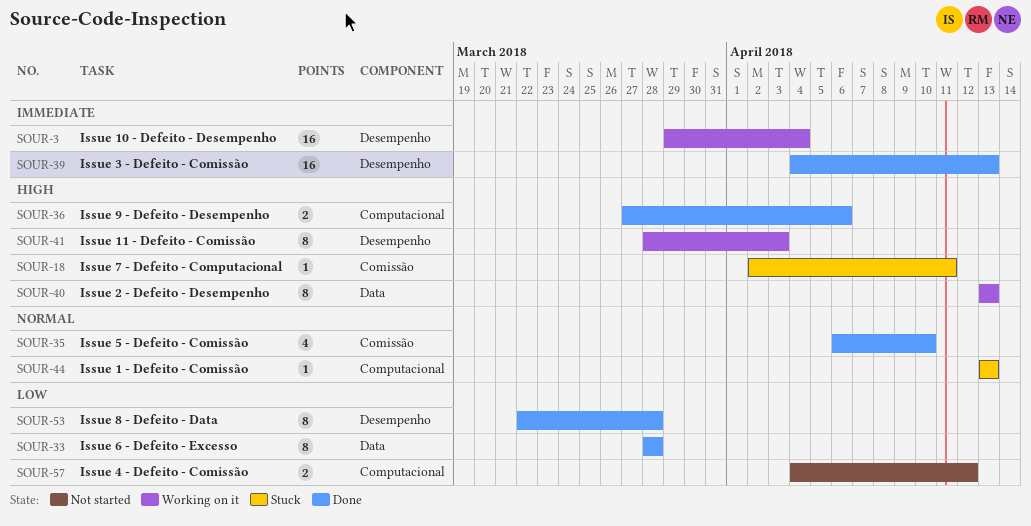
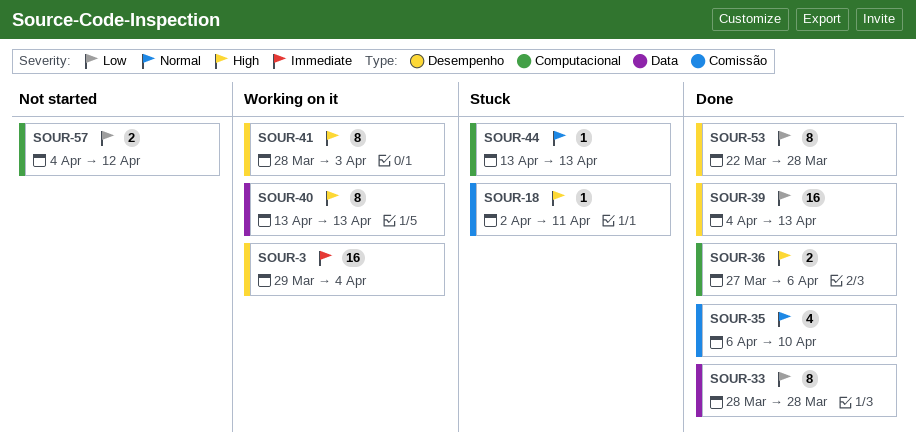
SOUR-39, priority: Immediate -> Low

